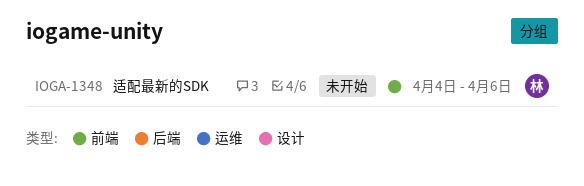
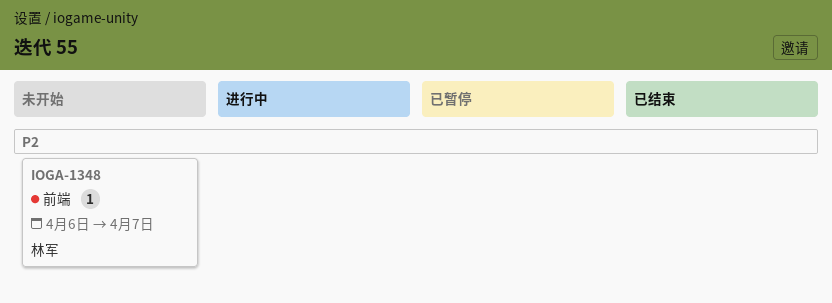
IOGA-1348, start: Apr 4 -> Apr 6
IOGA-1348, due: Apr 6 -> Apr 7

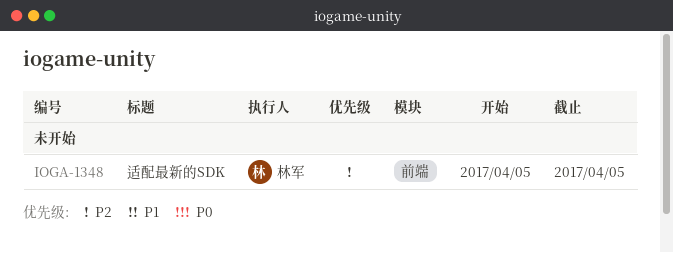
IOGA-1348, start: Apr 6 -> Apr 5
IOGA-1348, due: Apr 7 -> Apr 5

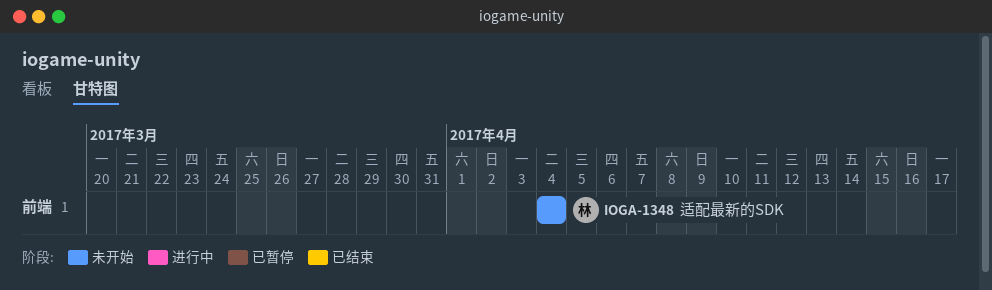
IOGA-1348, start: Apr 5 -> Apr 4
IOGA-1348, due: Apr 5 -> Apr 4

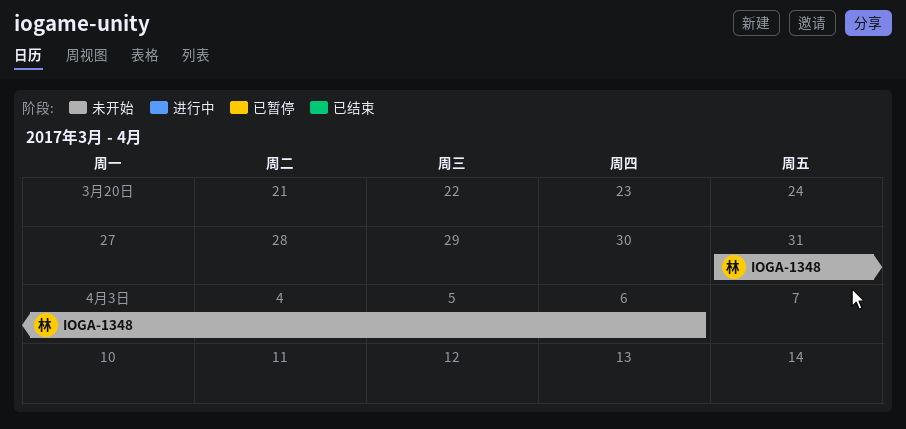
IOGA-1348, start: Apr 4 -> Mar 31
IOGA-1348, due: Apr 4 -> Apr 6

